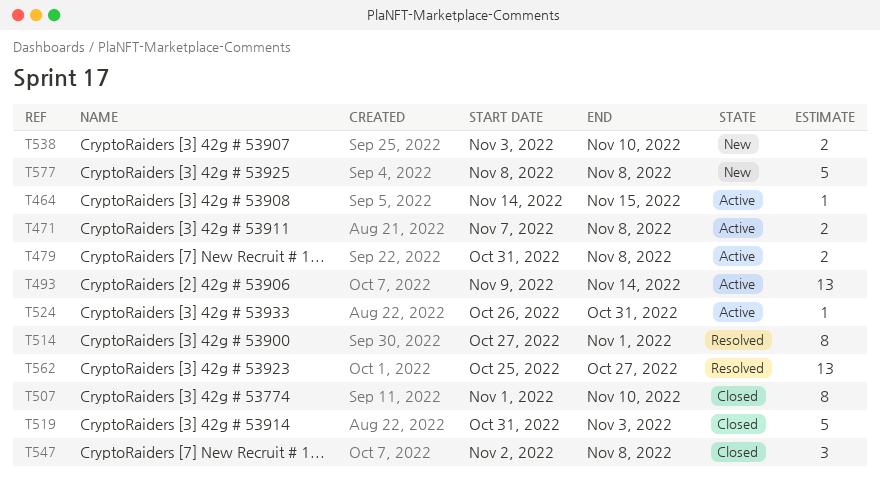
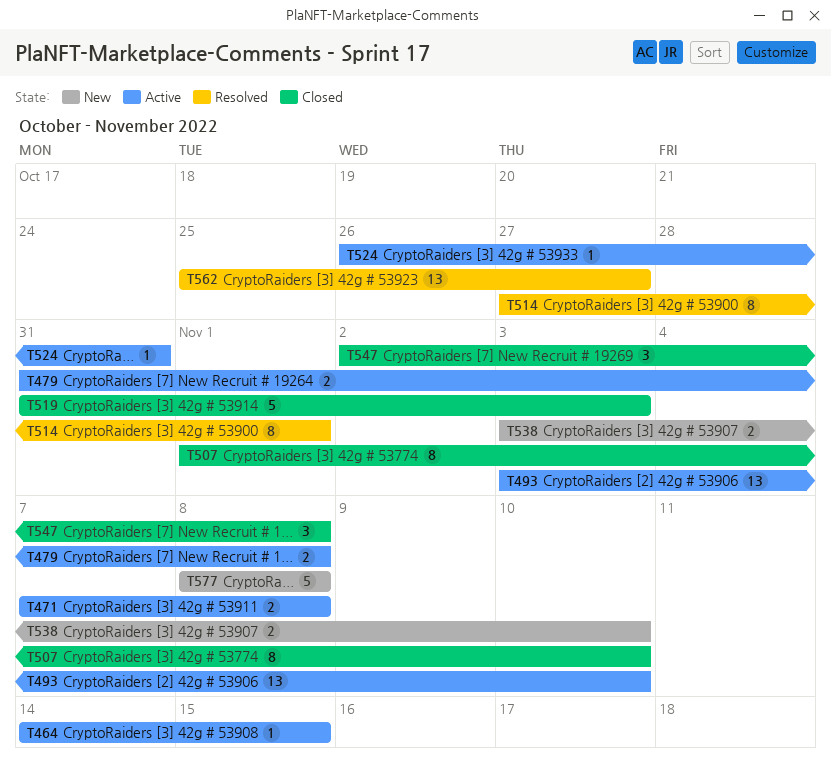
T493, start: Nov 9 -> Nov 3
T493, due: Nov 14 -> Nov 10

